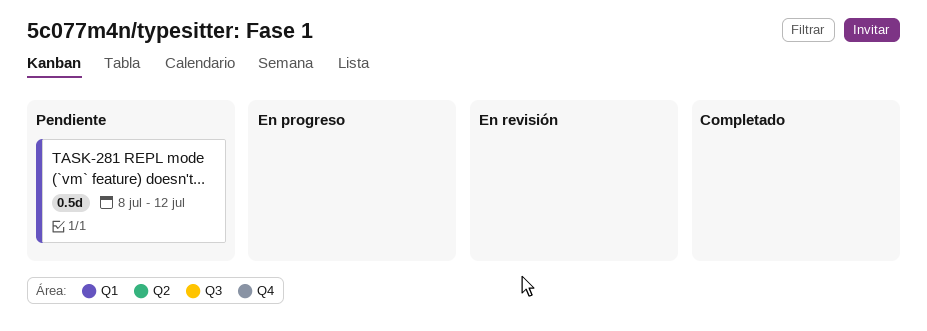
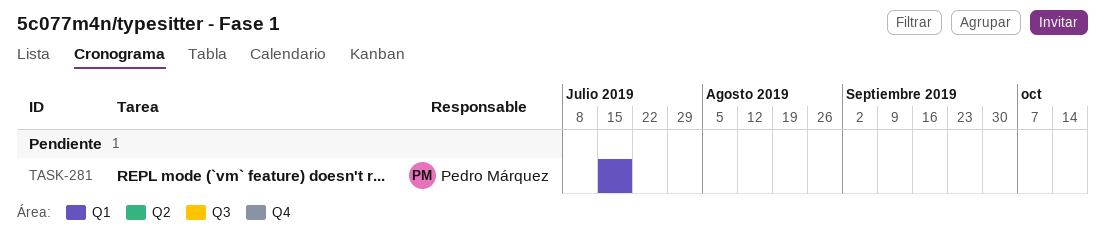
TASK-281, start: Jul 8 -> Jul 15
TASK-281, due: Jul 12 -> Jul 19

